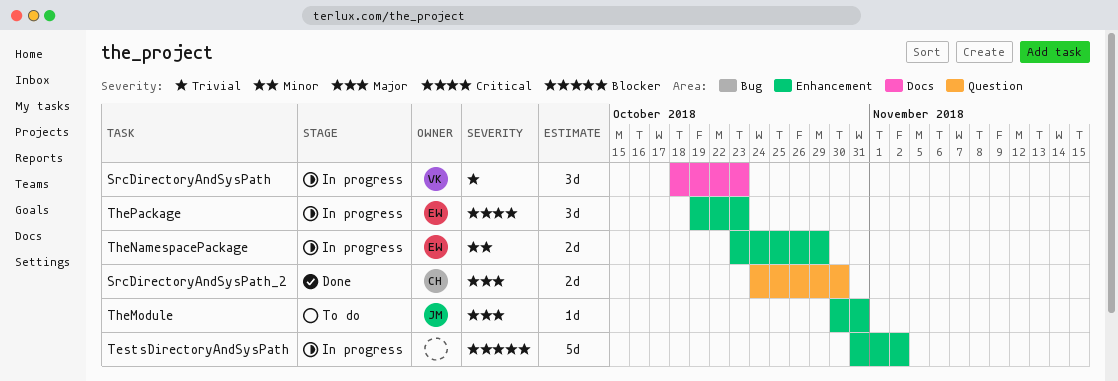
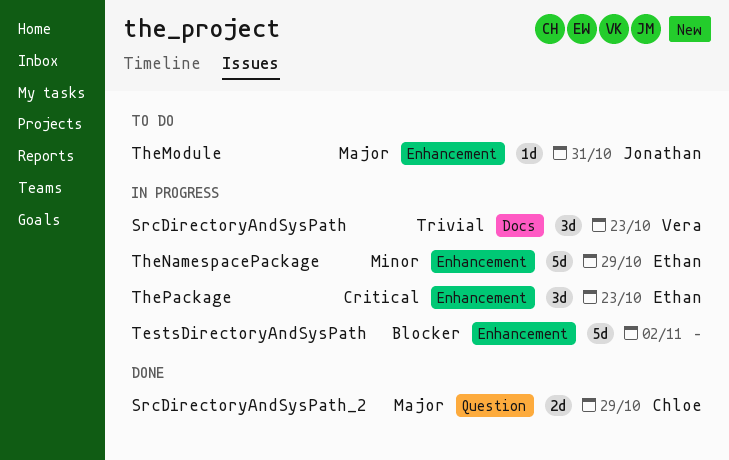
SrcDirectoryAndSysPath_2, due: Oct 30 -> Oct 29
TheNamespacePackage, estimate: 2d -> 5d

